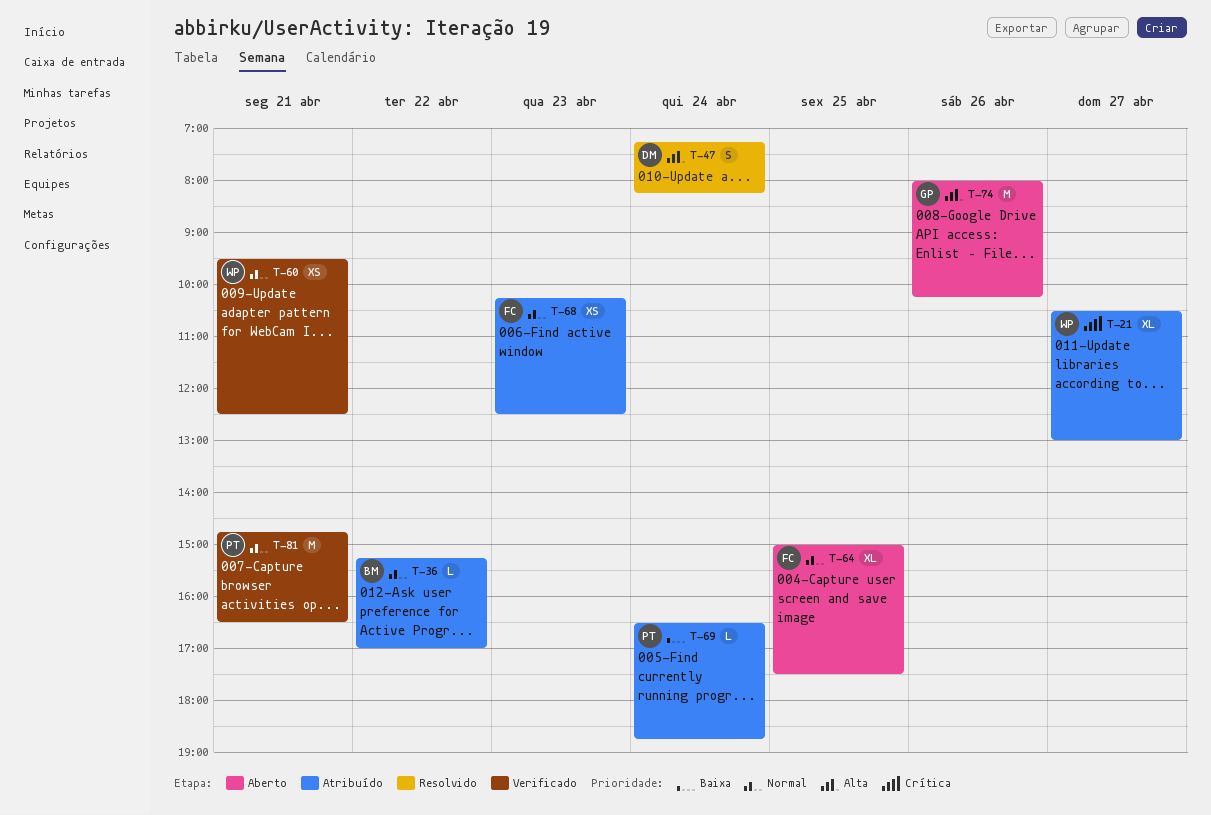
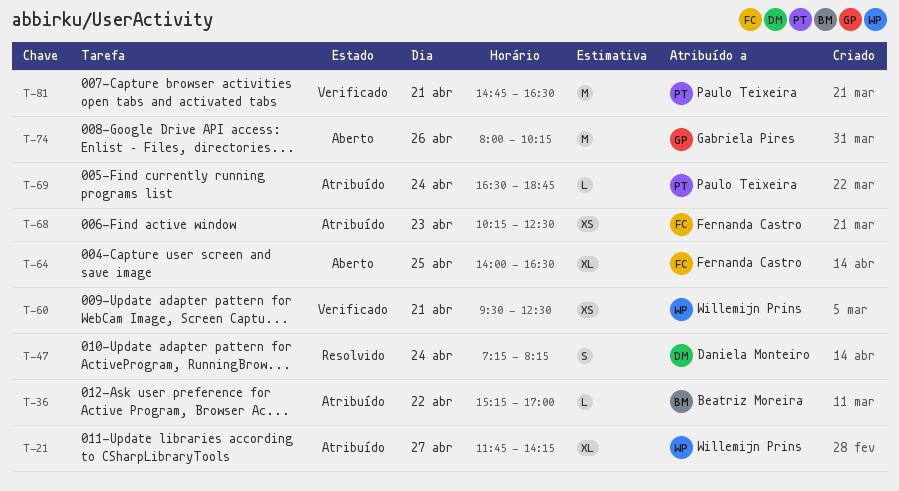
T-21, begins: 10:30 -> 11:45
T-21, ends: 13:00 -> 14:15
T-64, begins: 15:00 -> 14:00
T-64, ends: 17:30 -> 16:30

